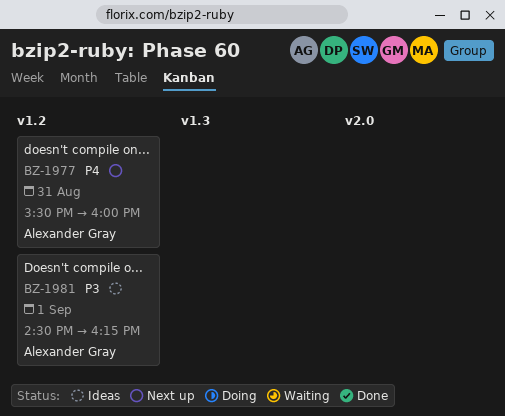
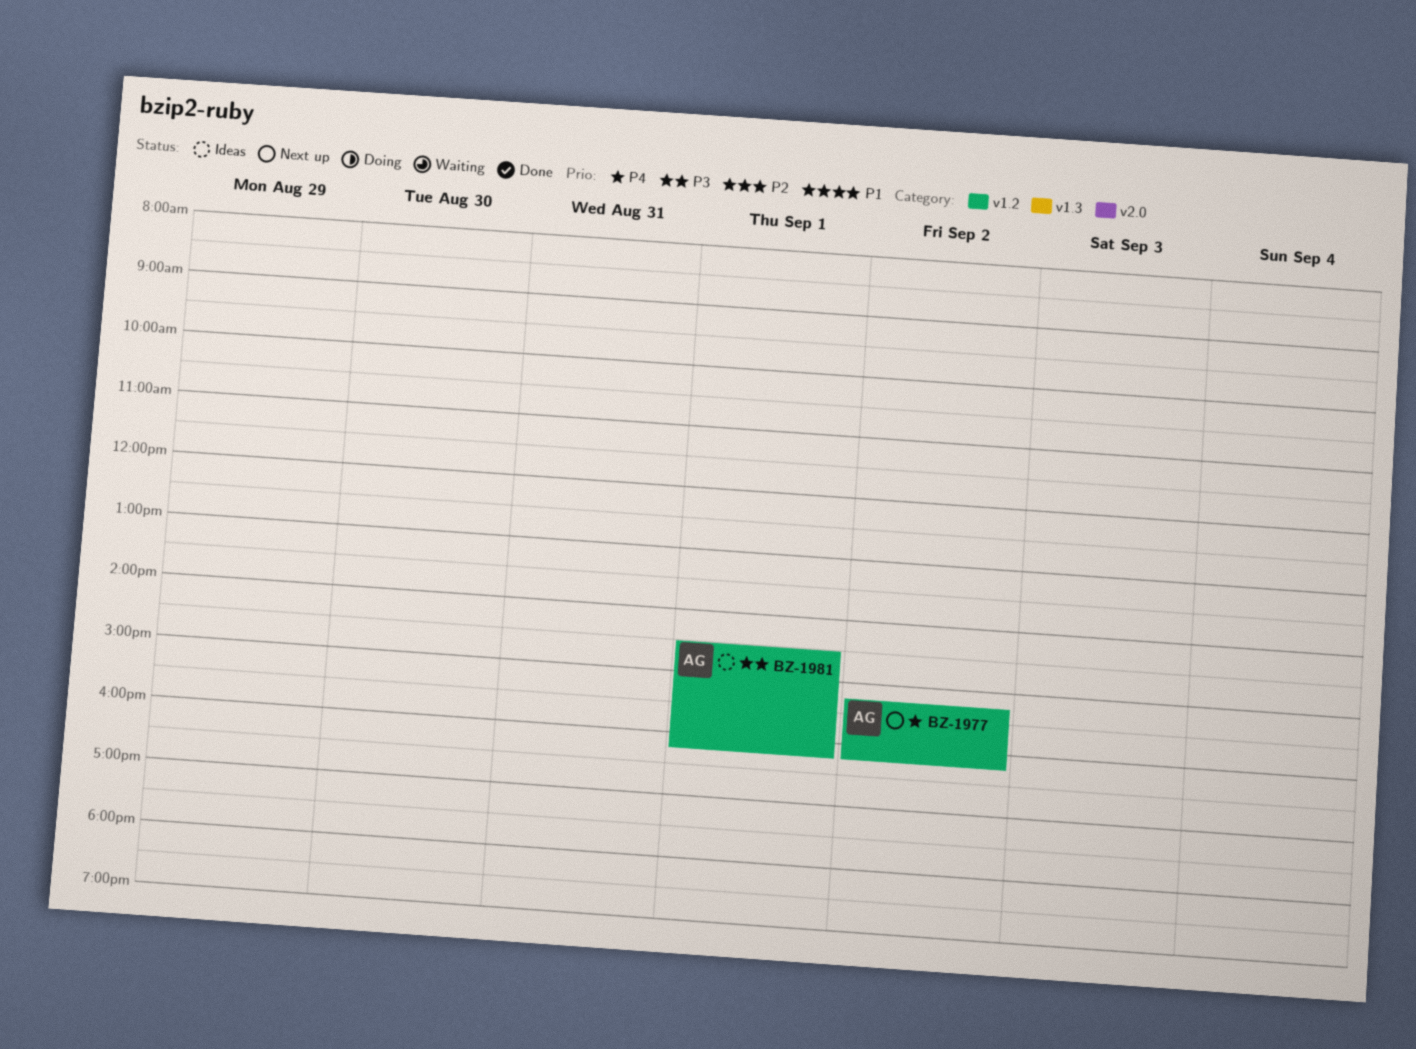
BZ-1977, day: Aug 31 -> Sep 2
BZ-1977, begins: 15:30 -> 15:15
BZ-1977, ends: 16:00 -> 16:15

